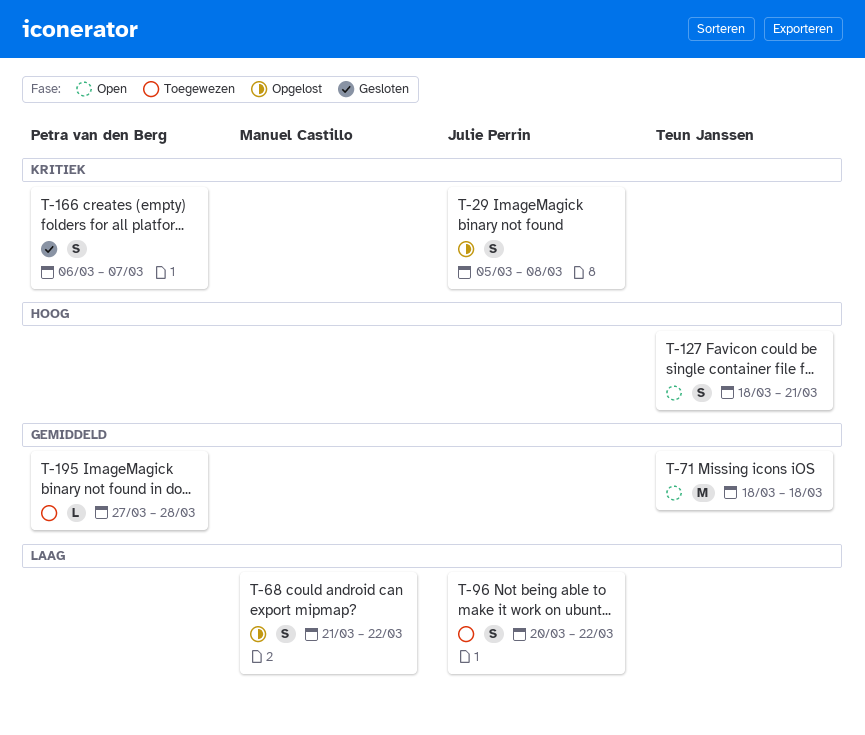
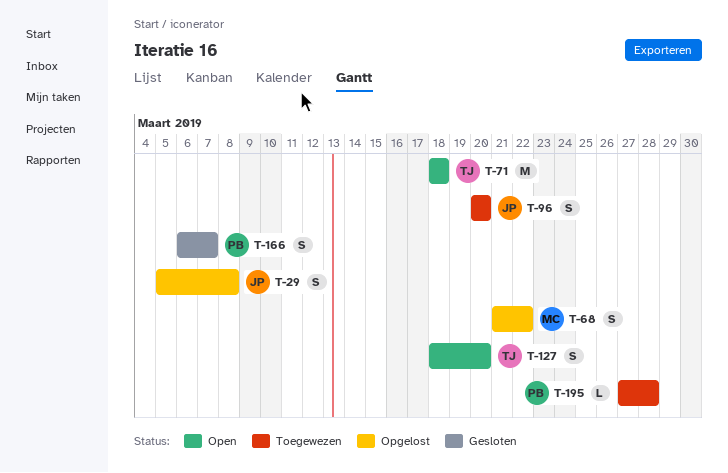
T-96, due: Mar 22 -> Mar 20
T-127, due: Mar 21 -> Mar 20

